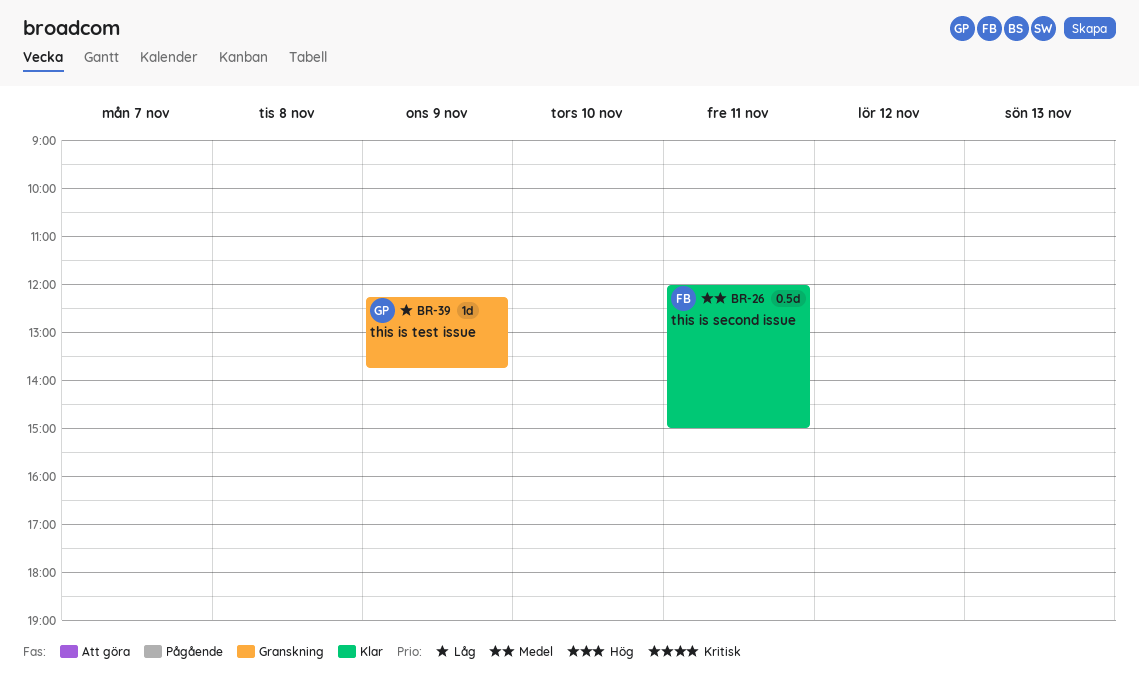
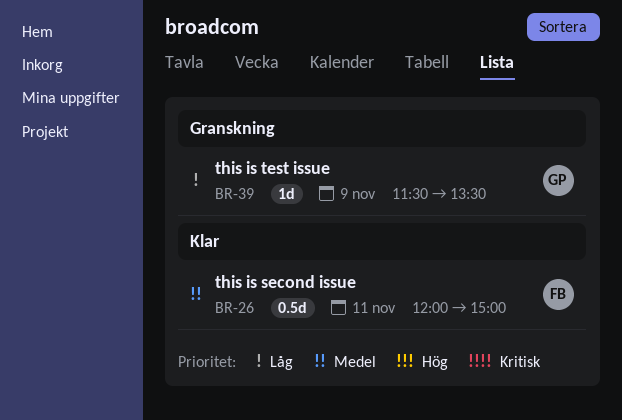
BR-39, begins: 12:15 -> 11:30
BR-39, ends: 13:45 -> 13:30

